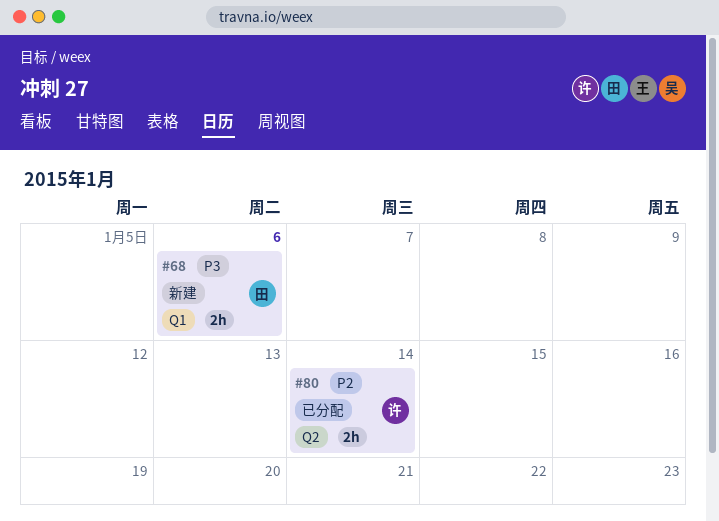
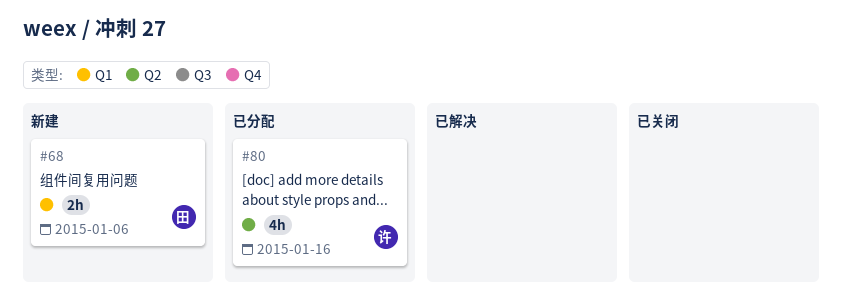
#80, estimate: 2h -> 4h
#80, due: Jan 14 -> Jan 16

